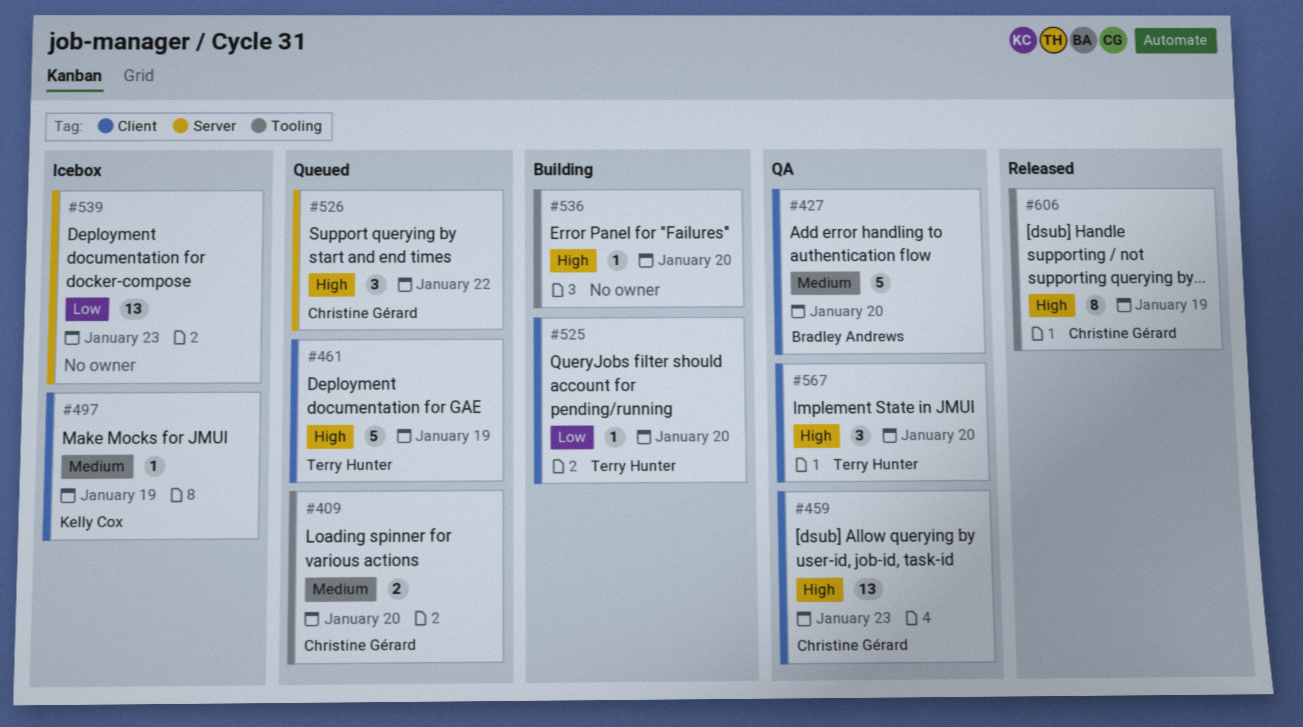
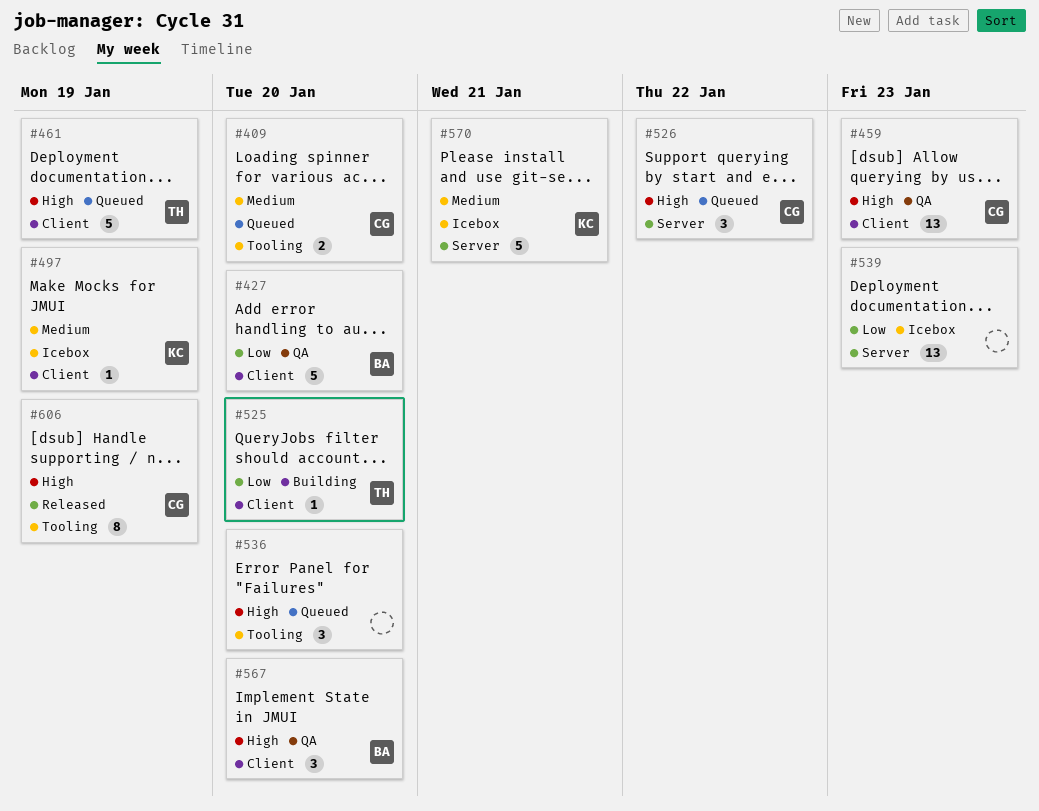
#427, priority: Medium -> Low
#536, status: Building -> Queued
#536, estimate: 1 -> 3
#567, owner: Terry Hunter -> Bradley Andrews
#570: none -> present

